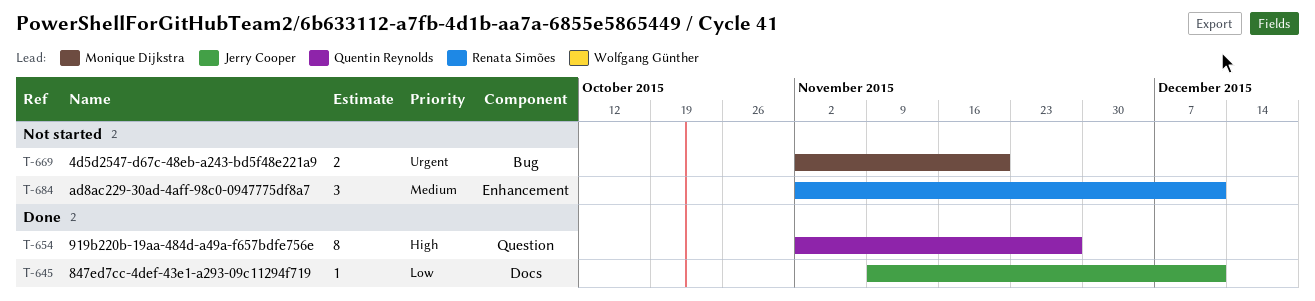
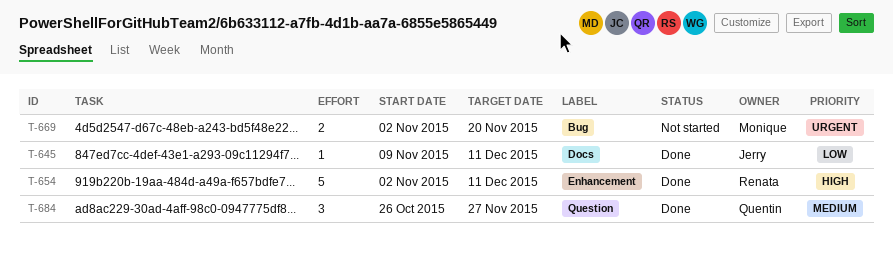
T-654, owner: Quentin Reynolds -> Renata Simões
T-654, label: Question -> Enhancement
T-654, estimate: 8 -> 5
T-654, due: Nov 27 -> Dec 11
T-684, status: Not started -> Done
T-684, owner: Renata Simões -> Quentin Reynolds
T-684, label: Enhancement -> Question
T-684, start: Nov 2 -> Oct 26
T-684, due: Dec 11 -> Nov 27

